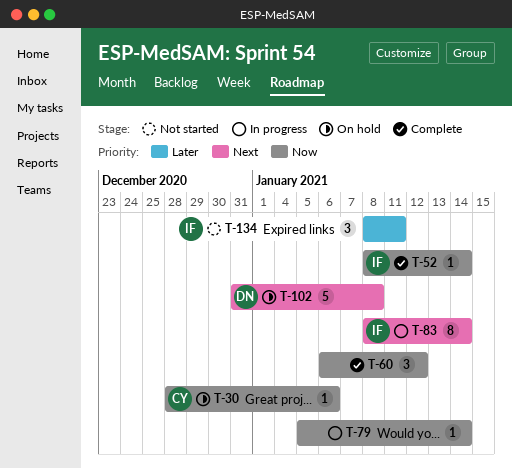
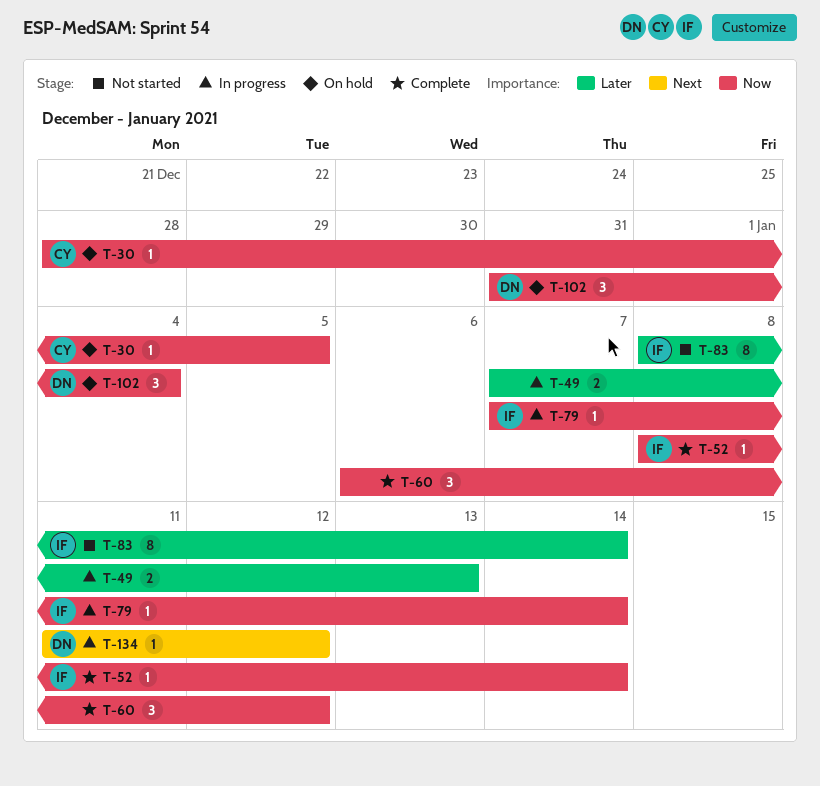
T-30, due: Jan 6 -> Jan 5
T-49: none -> present
T-79, owner: none -> IF
T-79, start: Jan 5 -> Jan 7
T-83, status: In progress -> Not started
T-83, priority: Next -> Later
T-102, priority: Next -> Now
T-102, estimate: 5 -> 3
T-102, due: Jan 8 -> Jan 4
T-134, status: Not started -> In progress
T-134, owner: IF -> DN
T-134, priority: Later -> Next
T-134, estimate: 3 -> 1
T-134, start: Jan 8 -> Jan 11
T-134, due: Jan 11 -> Jan 12

